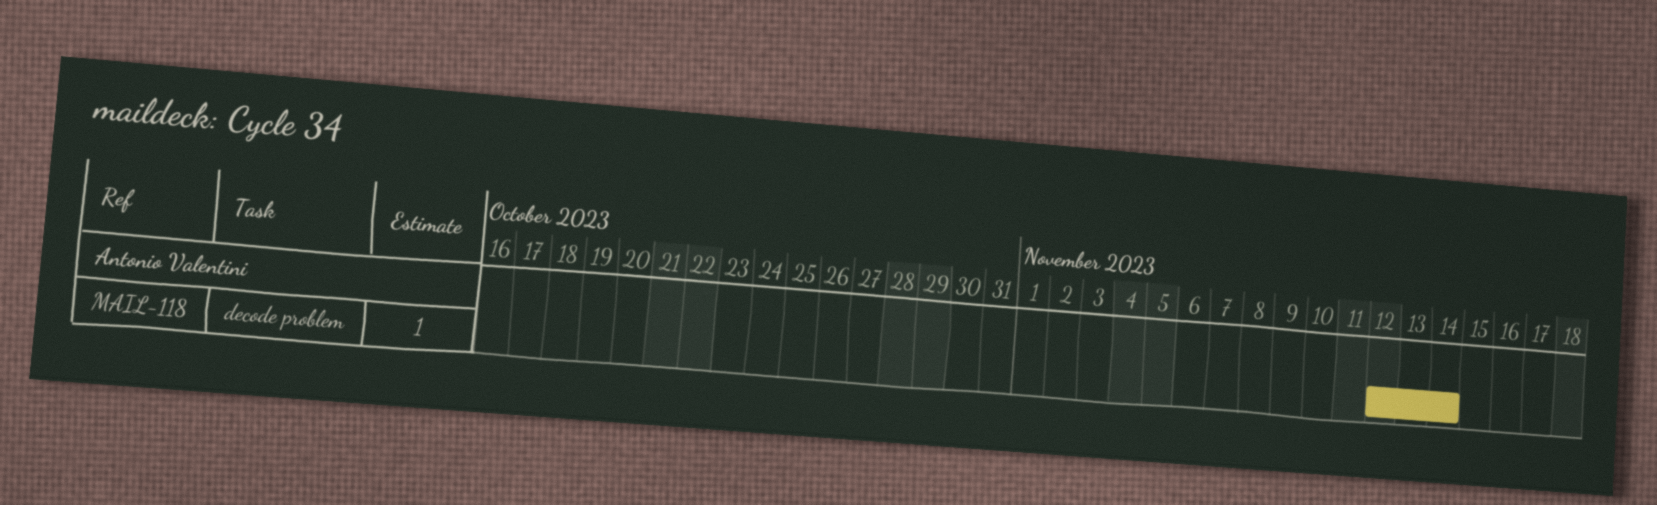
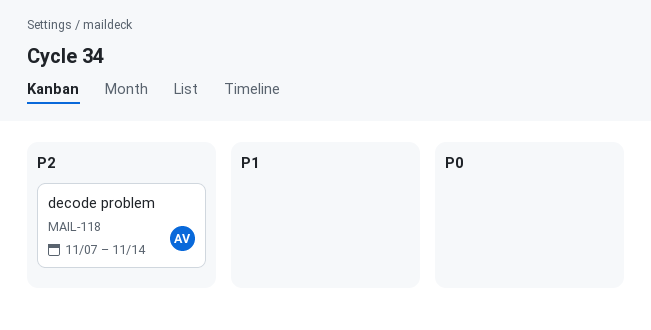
MAIL-118, start: Nov 12 -> Nov 7

